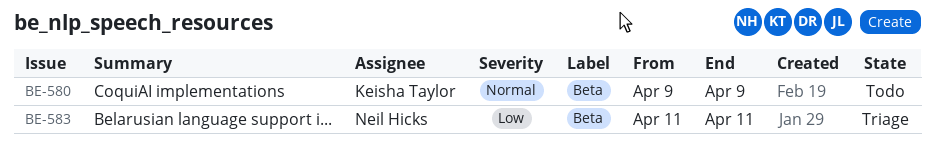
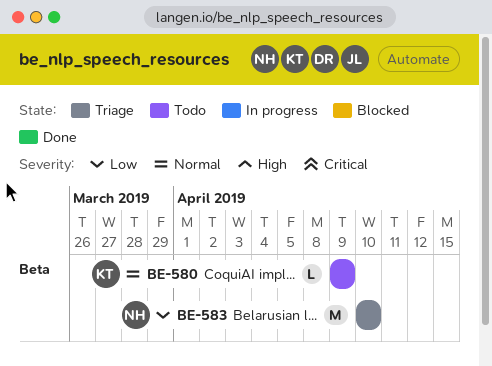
BE-583, start: Apr 11 -> Apr 10
BE-583, due: Apr 11 -> Apr 10

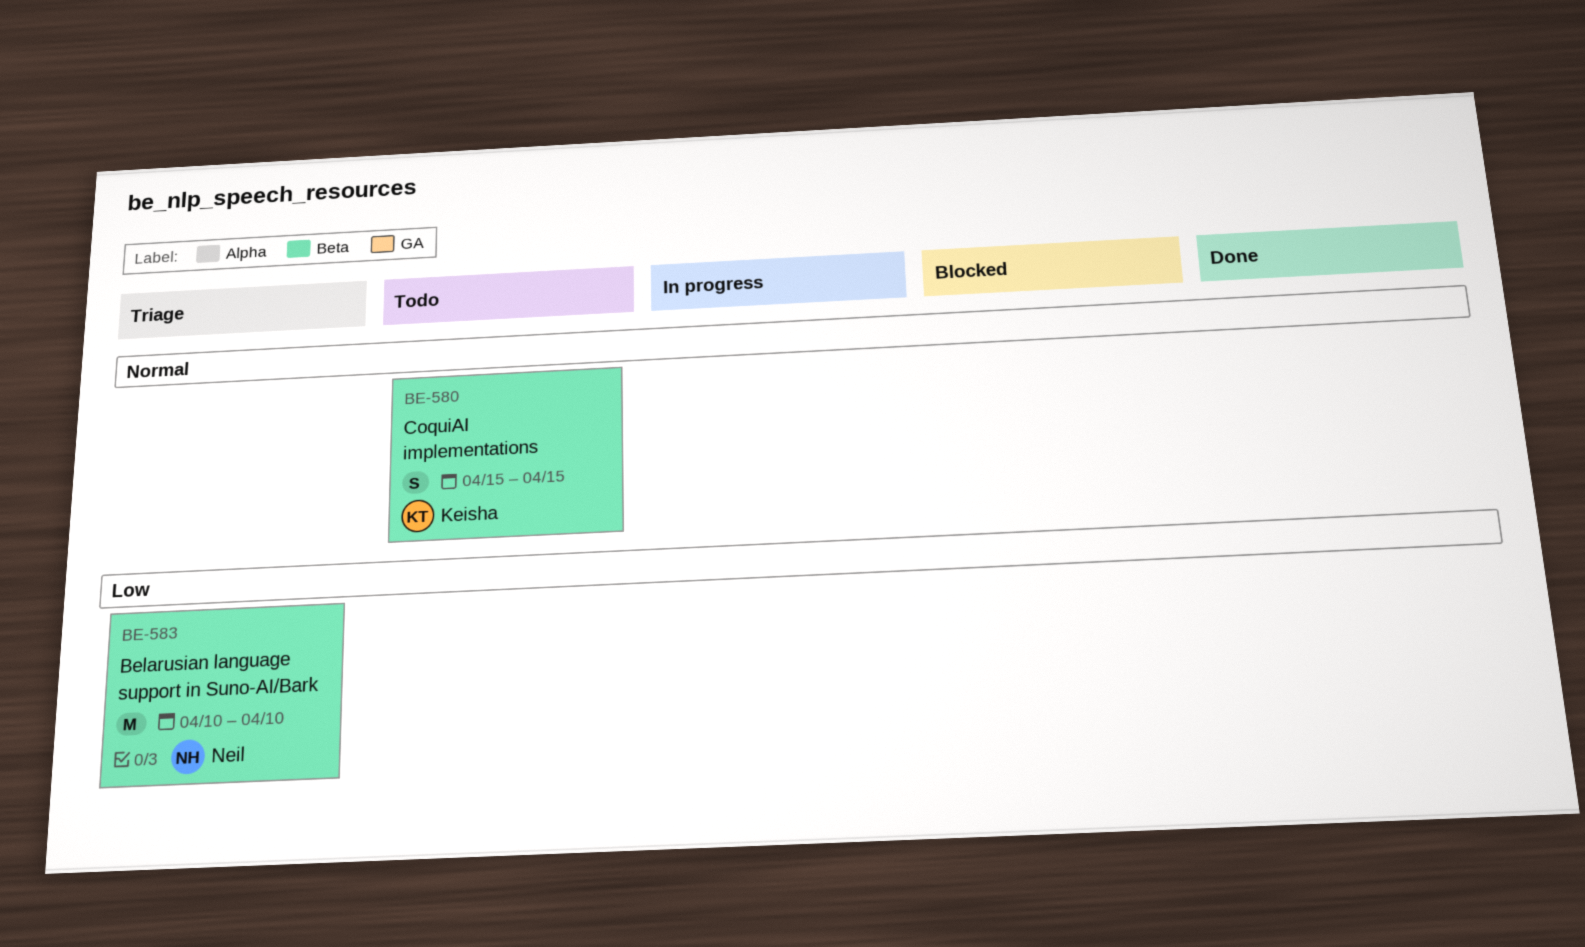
BE-580, estimate: L -> S
BE-580, start: Apr 9 -> Apr 15
BE-580, due: Apr 9 -> Apr 15

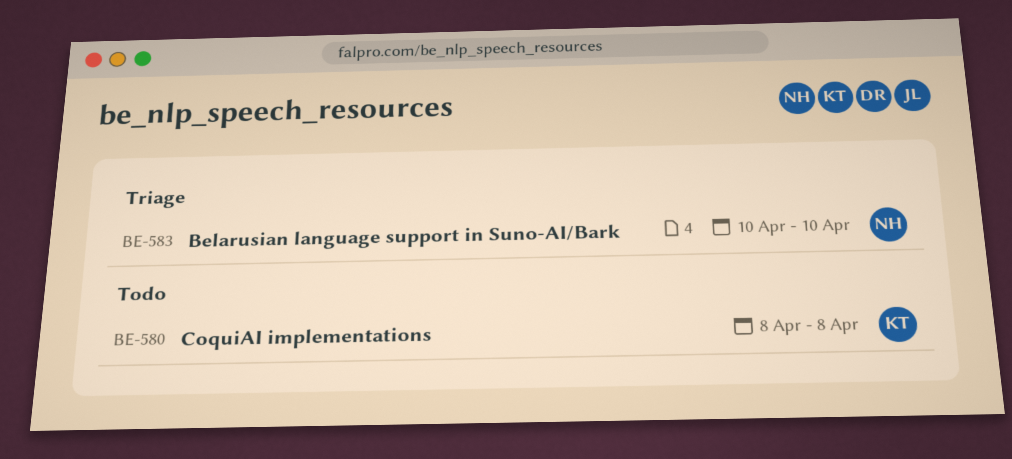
BE-580, start: Apr 15 -> Apr 8
BE-580, due: Apr 15 -> Apr 8

